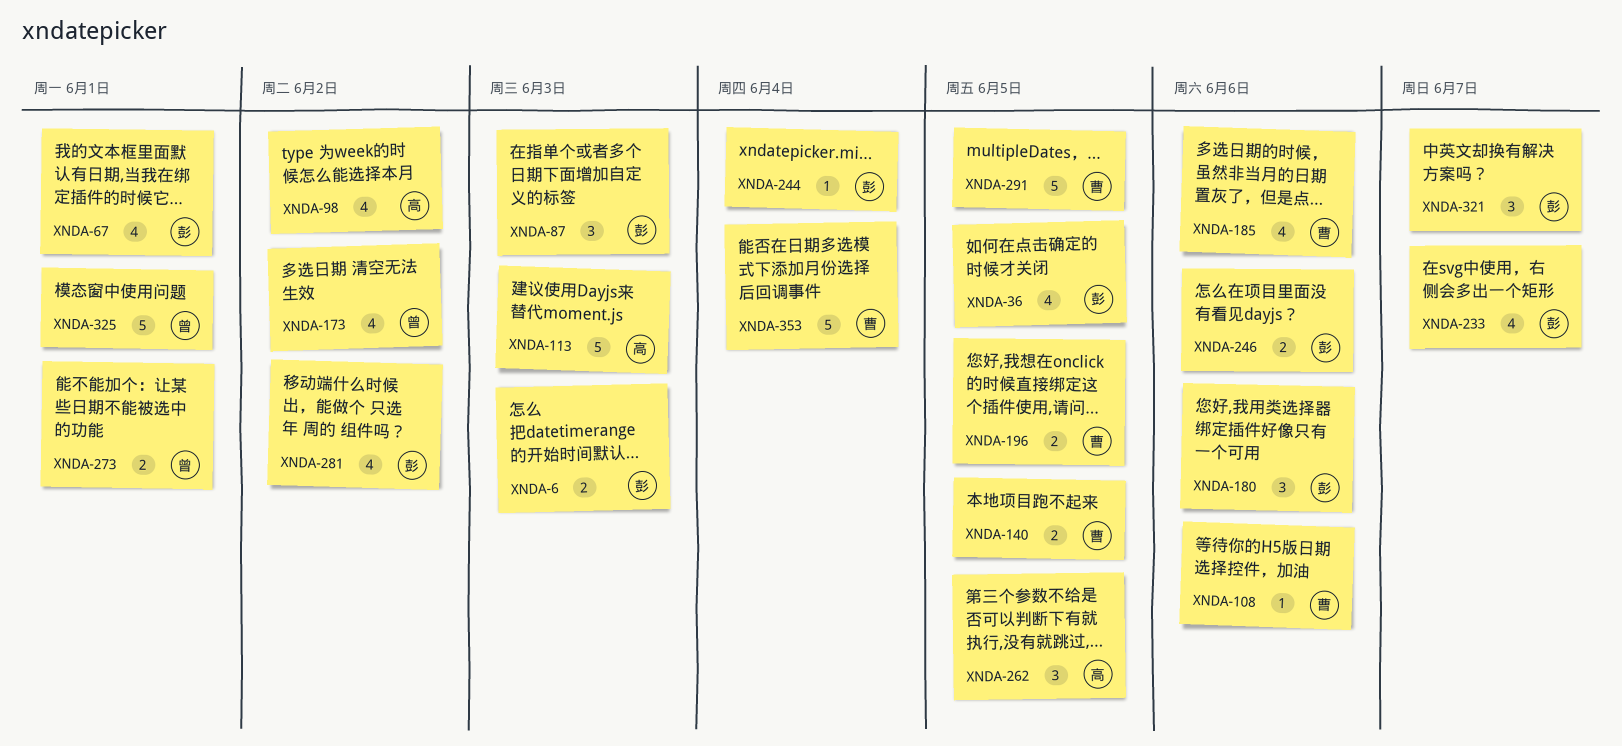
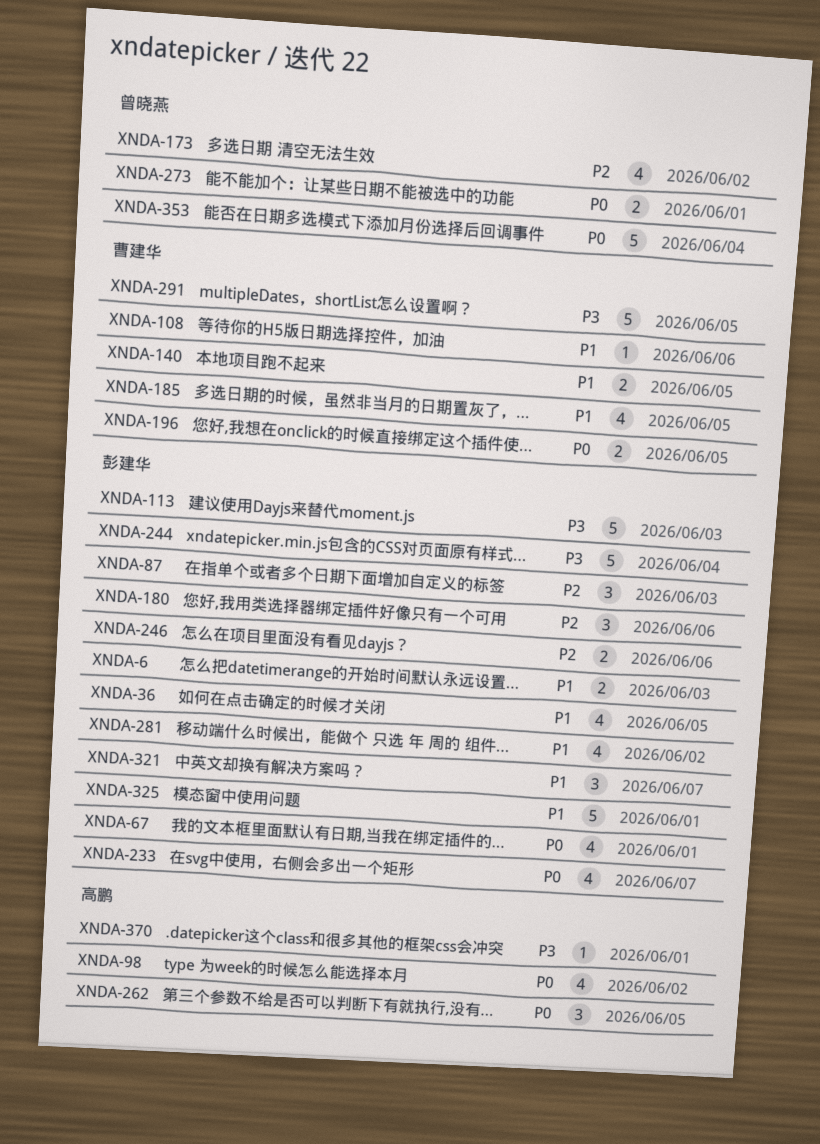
XNDA-113, owner: 高鹏 -> 彭建华
XNDA-185, due: Jun 6 -> Jun 5
XNDA-244, estimate: 1 -> 5
XNDA-325, owner: 曾晓燕 -> 彭建华
XNDA-353, owner: 曹建华 -> 曾晓燕
XNDA-370: none -> present

